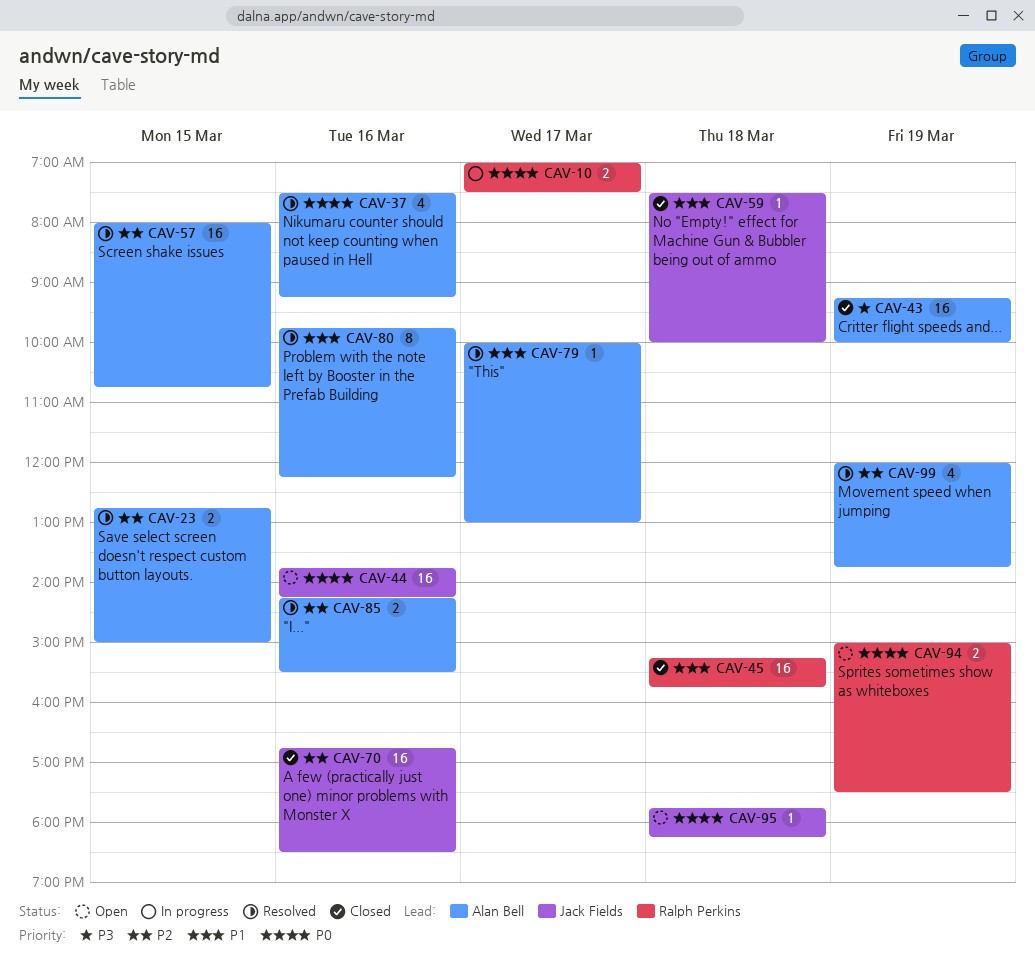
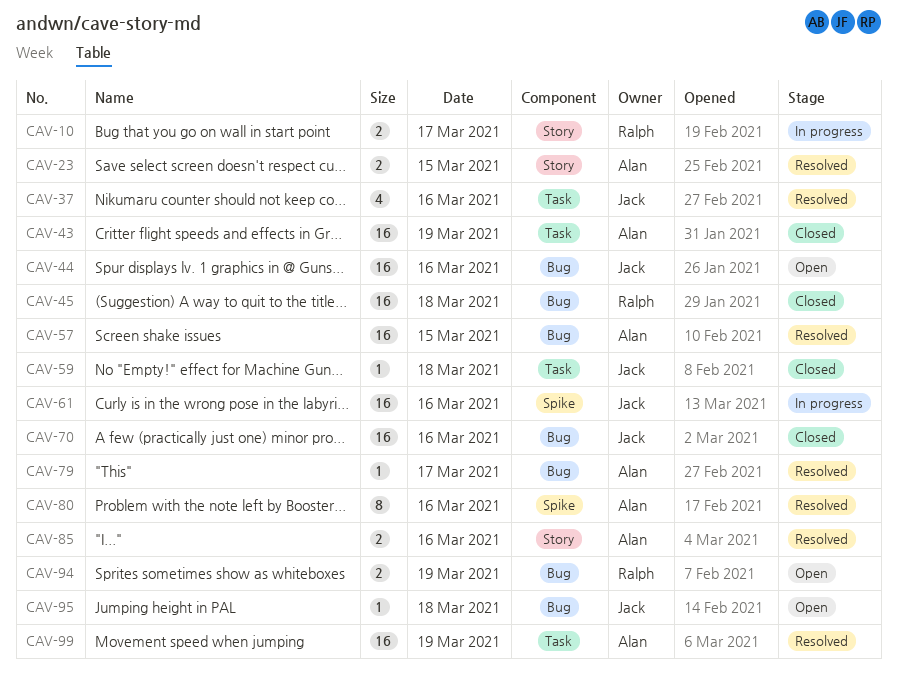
CAV-37, owner: Alan Bell -> Jack Fields
CAV-61: none -> present
CAV-99, estimate: 4 -> 16

